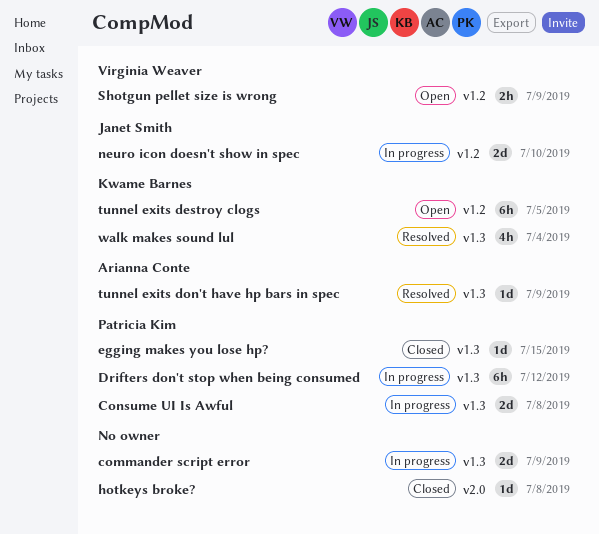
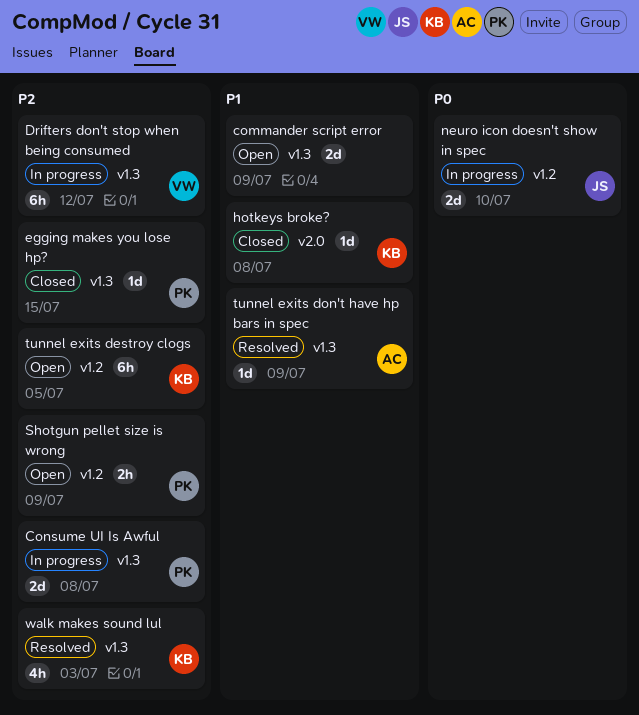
commander script error, status: In progress -> Open
Drifters don't stop when being consumed, owner: Patricia Kim -> Virginia Weaver
hotkeys broke?, owner: none -> Kwame Barnes
Shotgun pellet size is wrong, owner: Virginia Weaver -> Patricia Kim
walk makes sound lul, due: Jul 4 -> Jul 3

